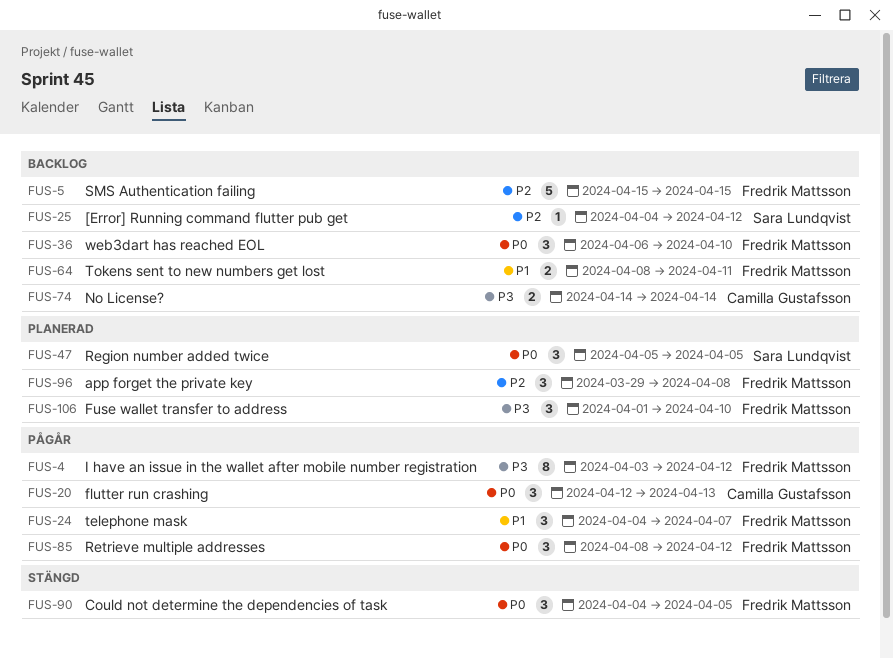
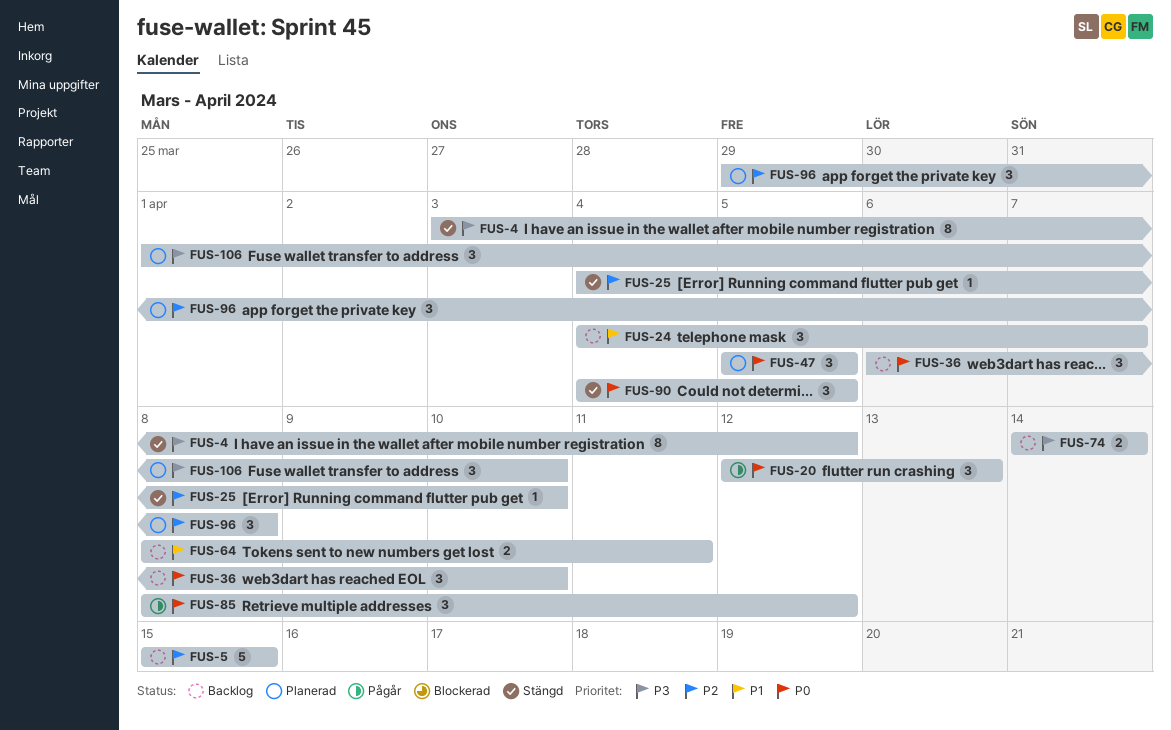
FUS-4, status: Pågår -> Stängd
FUS-24, status: Pågår -> Backlog
FUS-25, status: Backlog -> Stängd
FUS-25, due: Apr 12 -> Apr 10

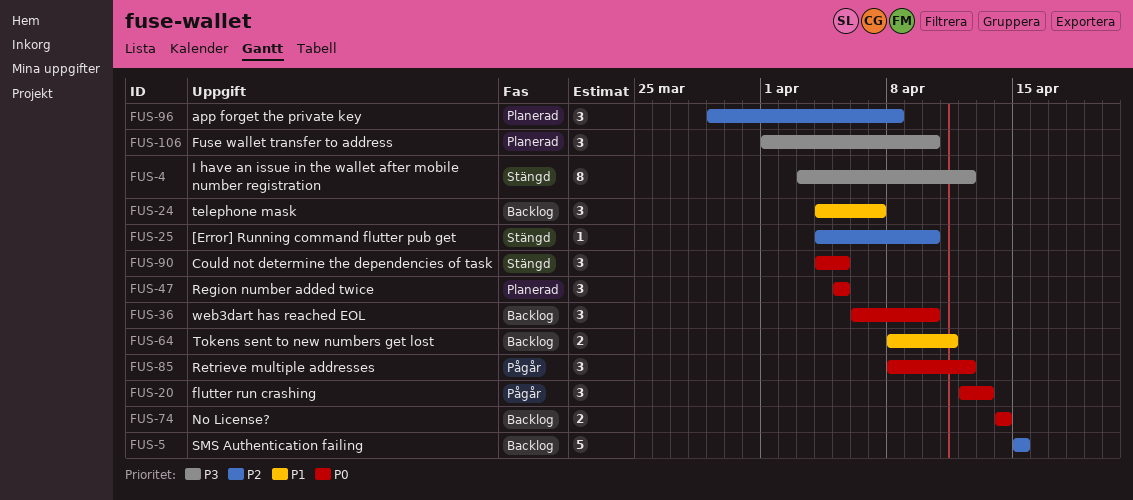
FUS-74, priority: P3 -> P0

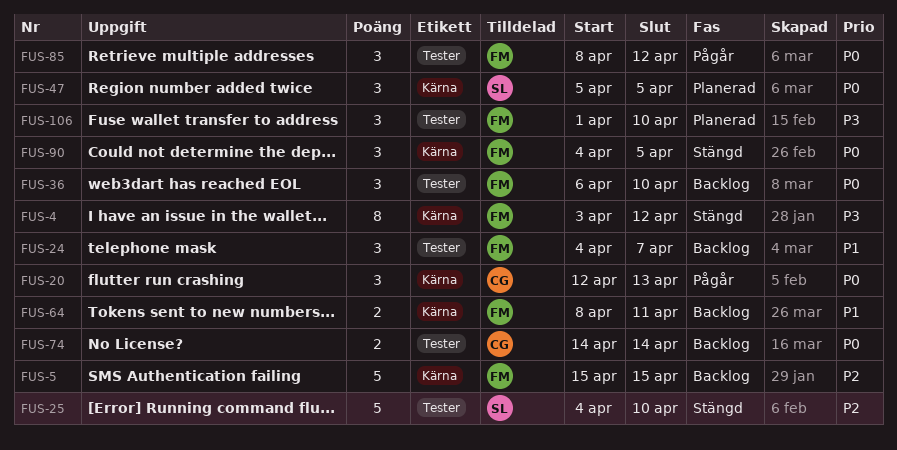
FUS-25, estimate: 1 -> 5
FUS-96: present -> none

